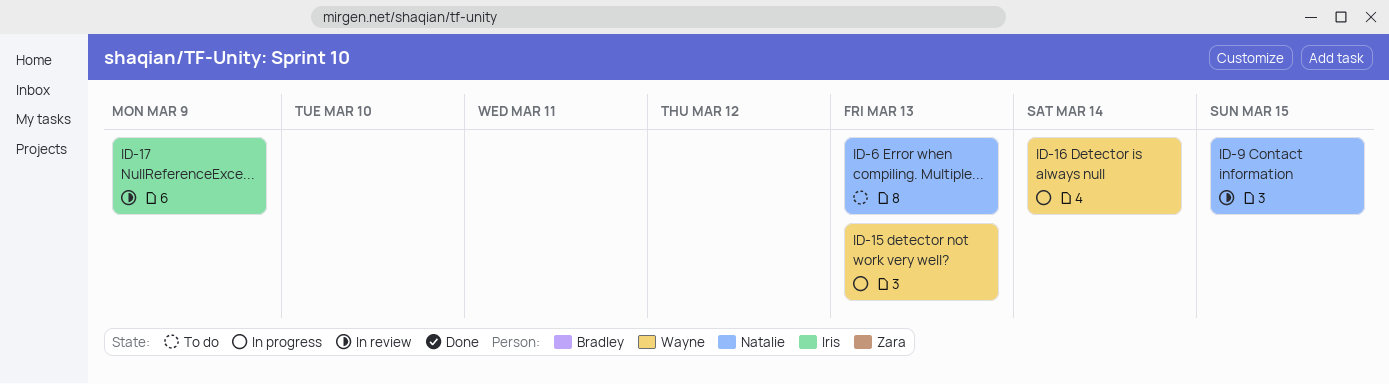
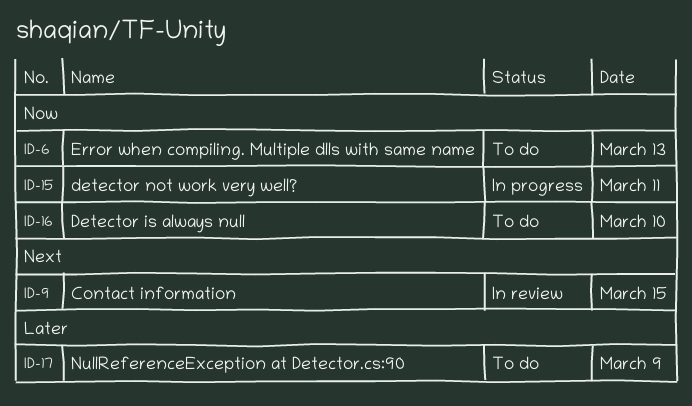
ID-15, day: Mar 13 -> Mar 11
ID-16, status: In progress -> To do
ID-16, day: Mar 14 -> Mar 10
ID-17, status: In review -> To do

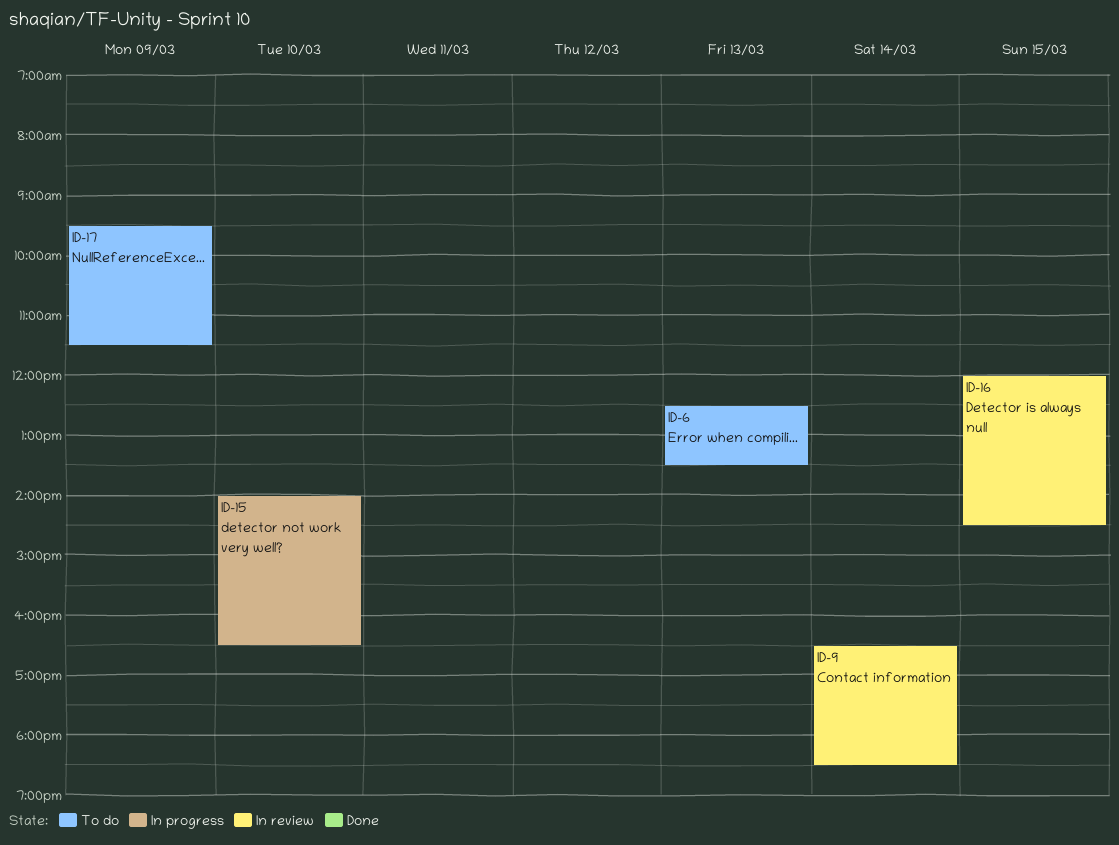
ID-9, day: Mar 15 -> Mar 14
ID-15, day: Mar 11 -> Mar 10
ID-16, status: To do -> In review
ID-16, day: Mar 10 -> Mar 15

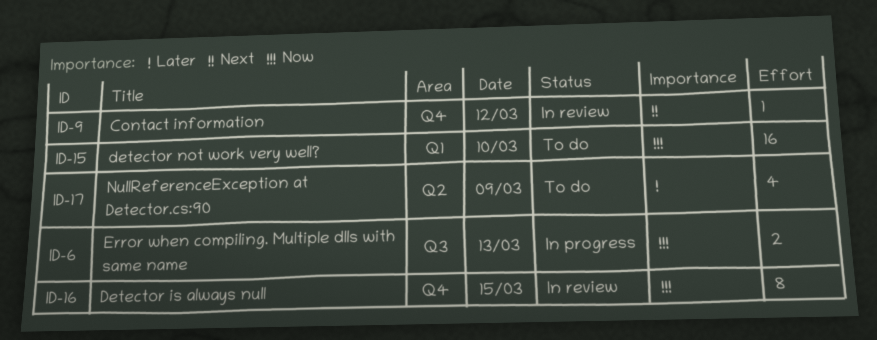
ID-6, status: To do -> In progress
ID-9, day: Mar 14 -> Mar 12
ID-15, status: In progress -> To do

